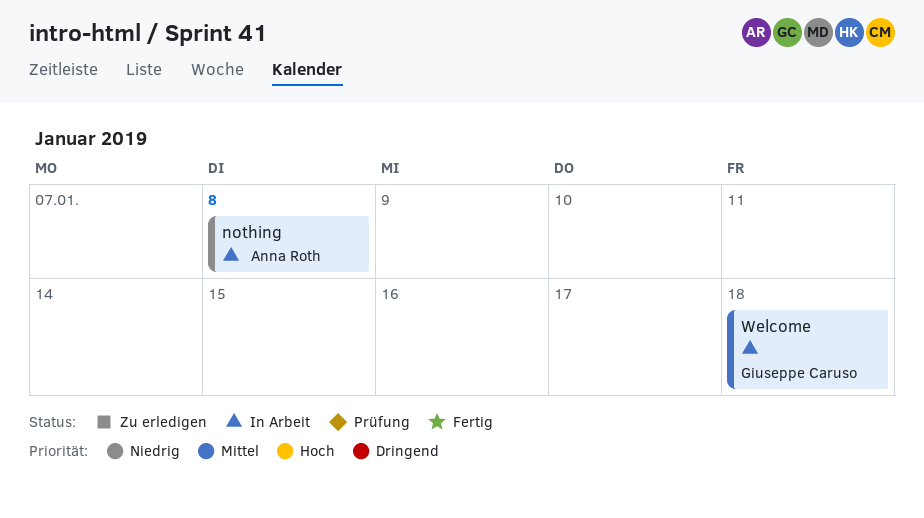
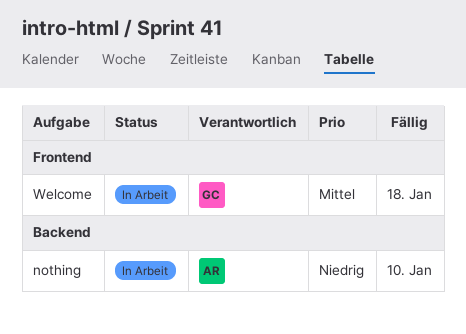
nothing, due: Jan 8 -> Jan 10

